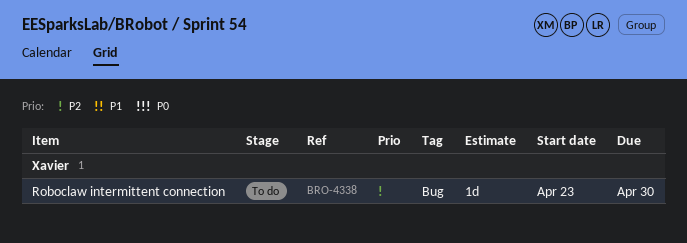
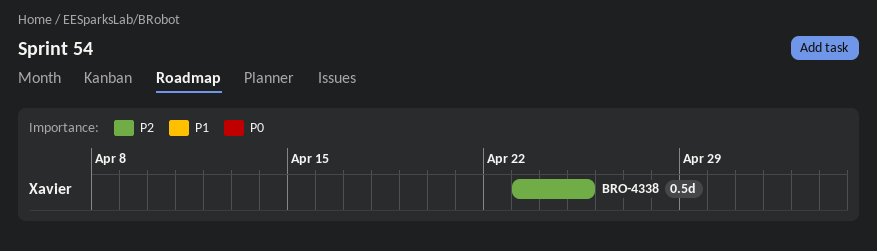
BRO-4338, estimate: 1d -> 0.5d
BRO-4338, due: Apr 30 -> Apr 25

